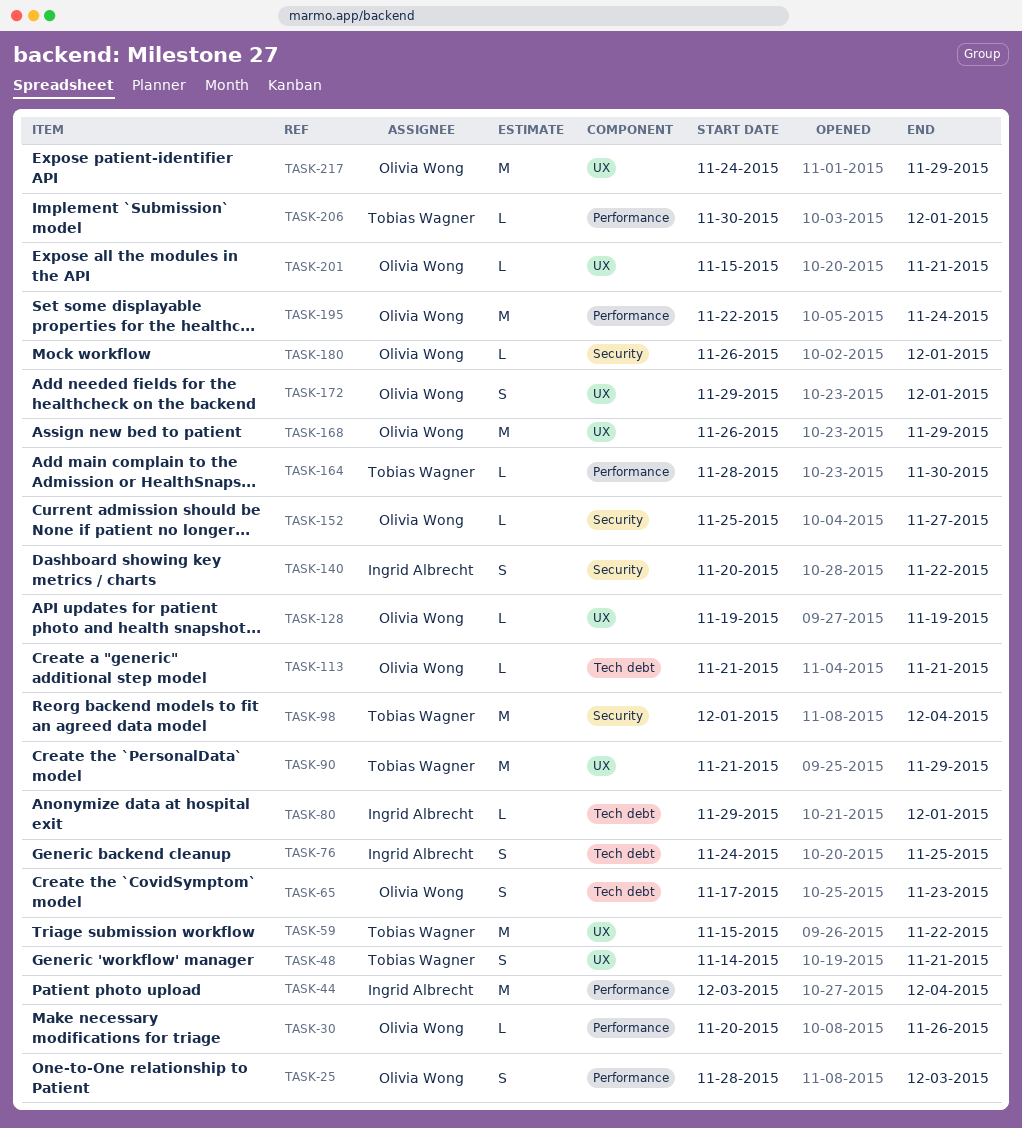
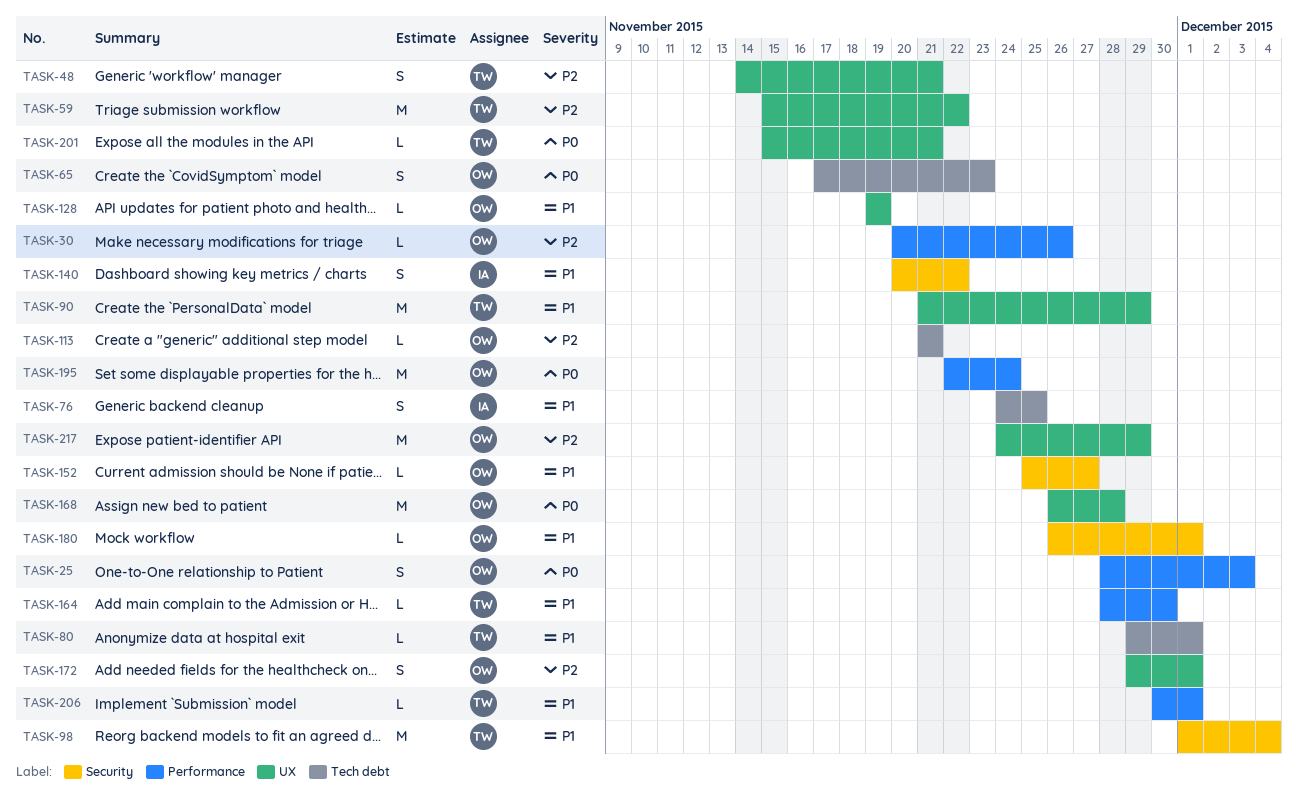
TASK-44: present -> none
TASK-80, owner: Ingrid Albrecht -> Tobias Wagner
TASK-168, due: Nov 29 -> Nov 28
TASK-201, owner: Olivia Wong -> Tobias Wagner

